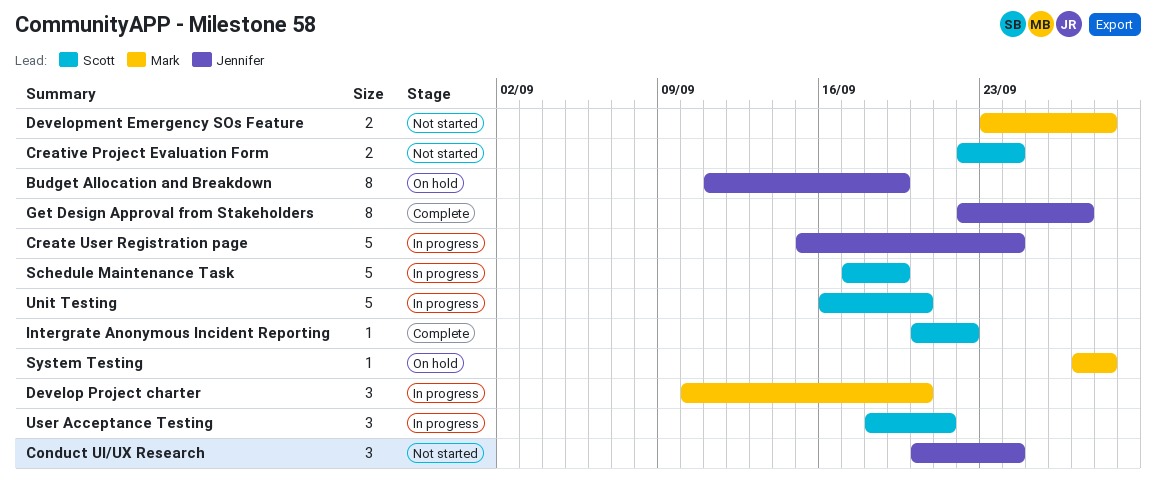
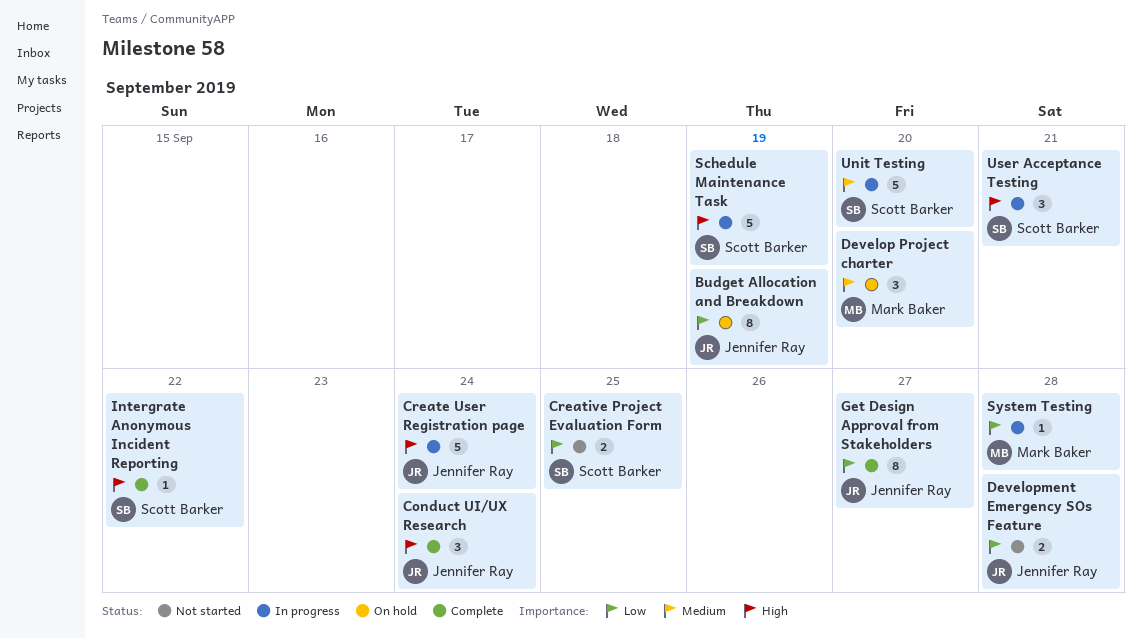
Conduct UI/UX Research, status: Not started -> Complete
Creative Project Evaluation Form, due: Sep 24 -> Sep 25
Develop Project charter, status: In progress -> On hold
Development Emergency SOs Feature, owner: Mark Baker -> Jennifer Ray
System Testing, status: On hold -> In progress

